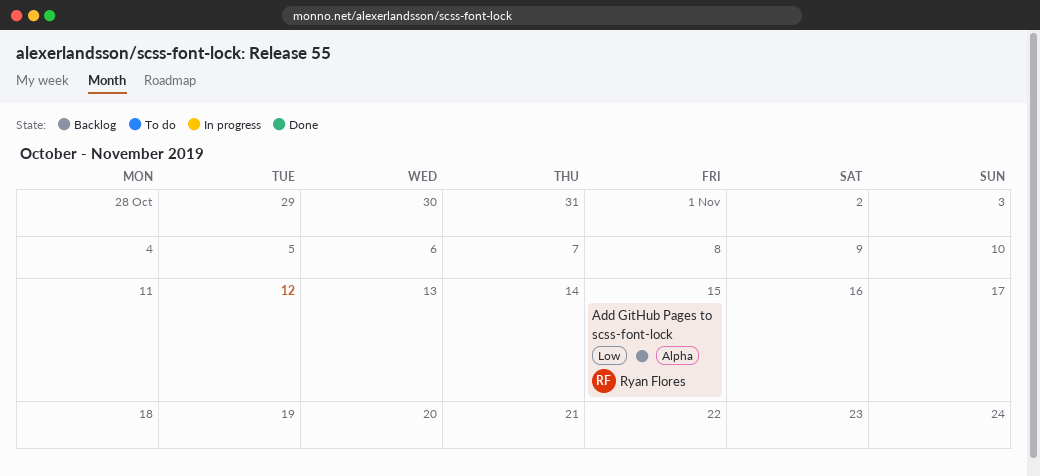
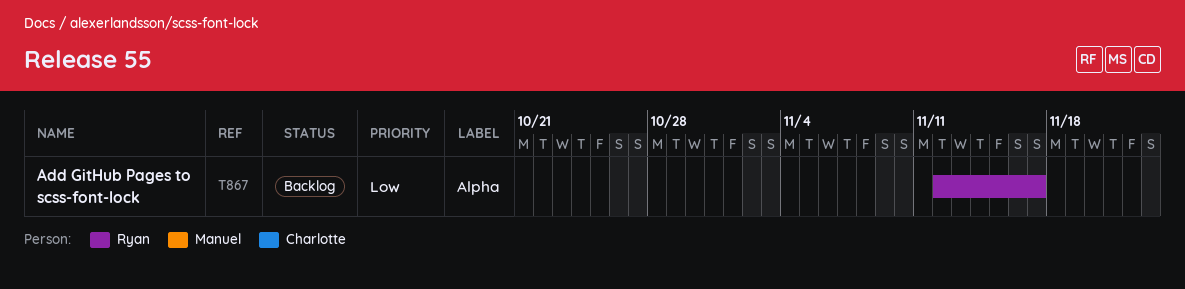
Add GitHub Pages to scss-font-lock, due: Nov 15 -> Nov 17

